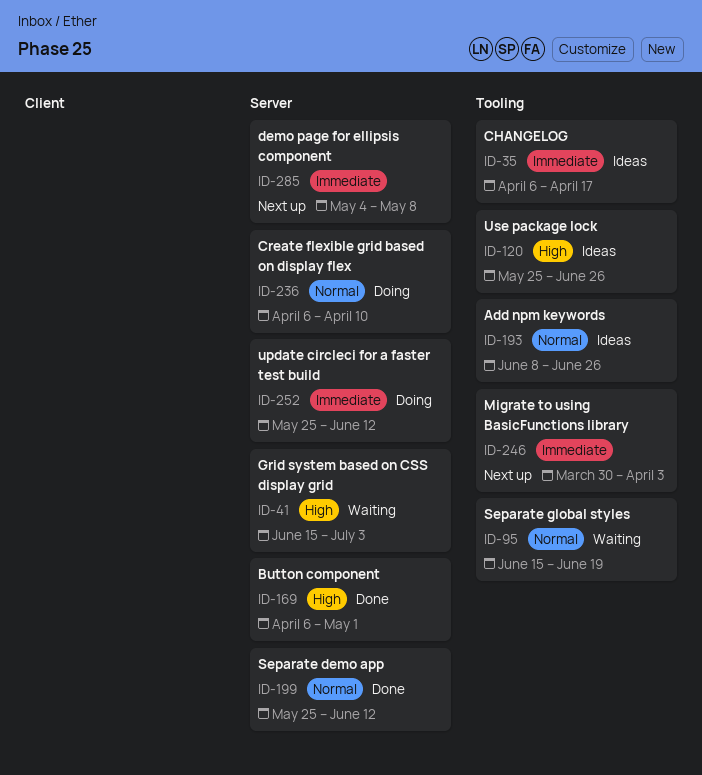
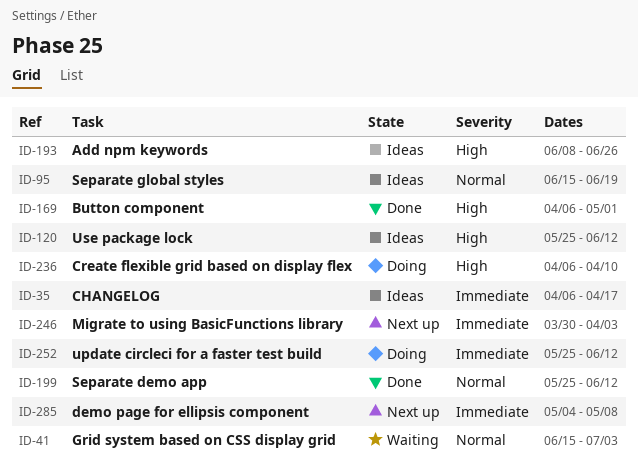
ID-41, priority: High -> Normal
ID-95, status: Waiting -> Ideas
ID-120, due: Jun 26 -> Jun 12
ID-193, priority: Normal -> High
ID-236, priority: Normal -> High

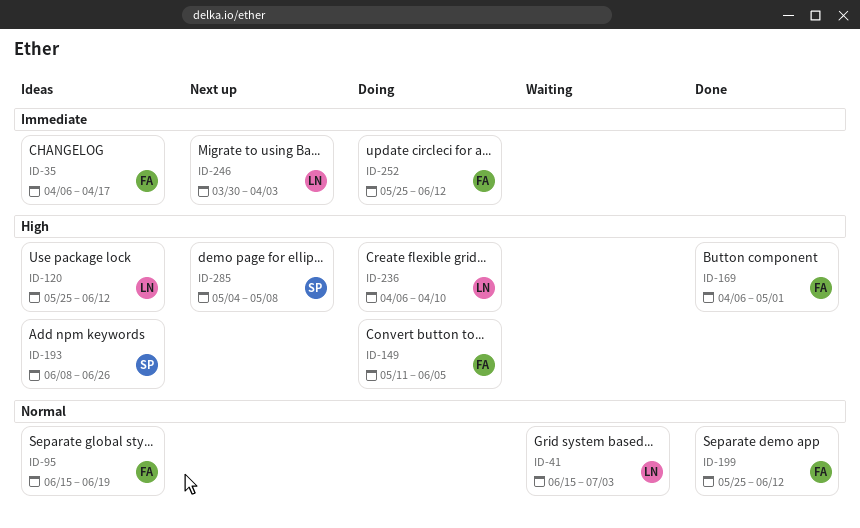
ID-149: none -> present
ID-285, priority: Immediate -> High

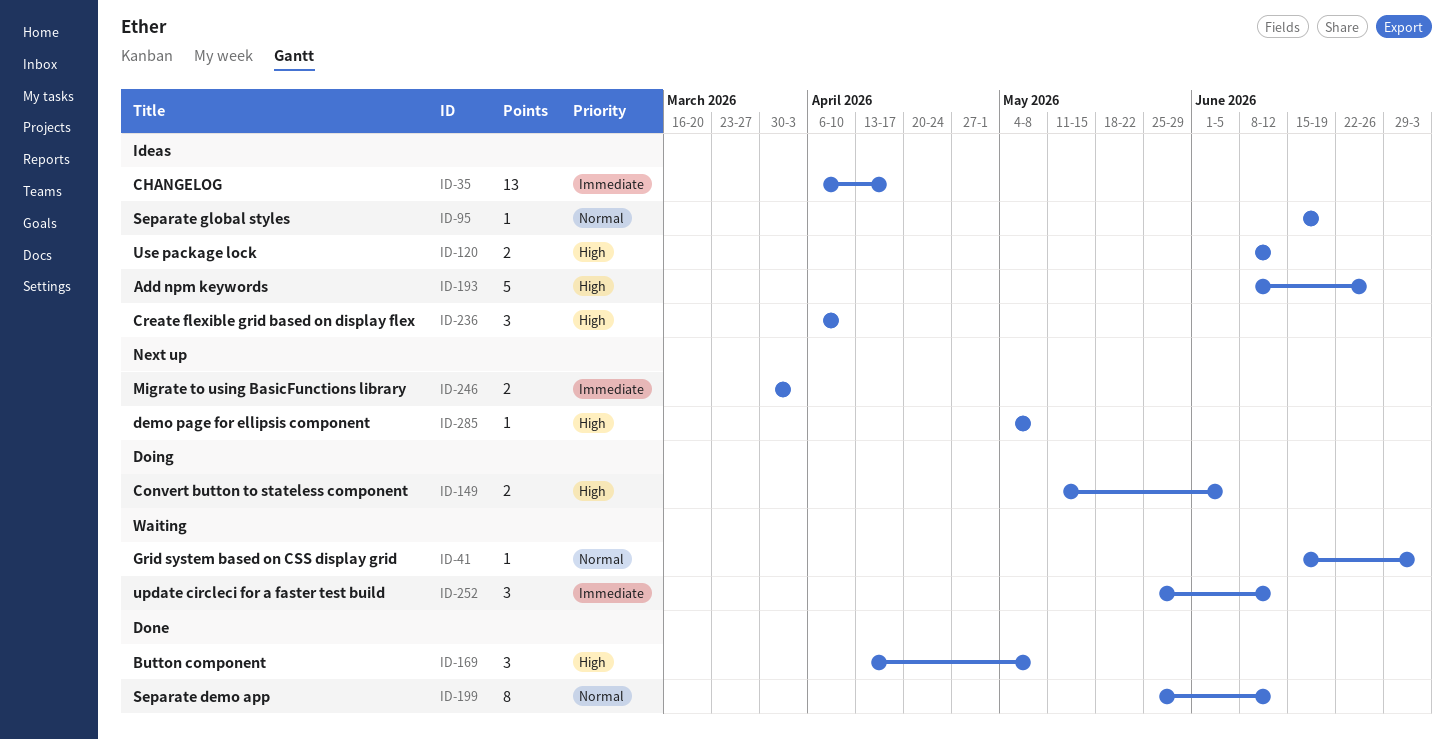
ID-120, start: May 25 -> Jun 8
ID-169, start: Apr 6 -> Apr 13
ID-169, due: May 1 -> May 8
ID-236, status: Doing -> Ideas
ID-252, status: Doing -> Waiting

